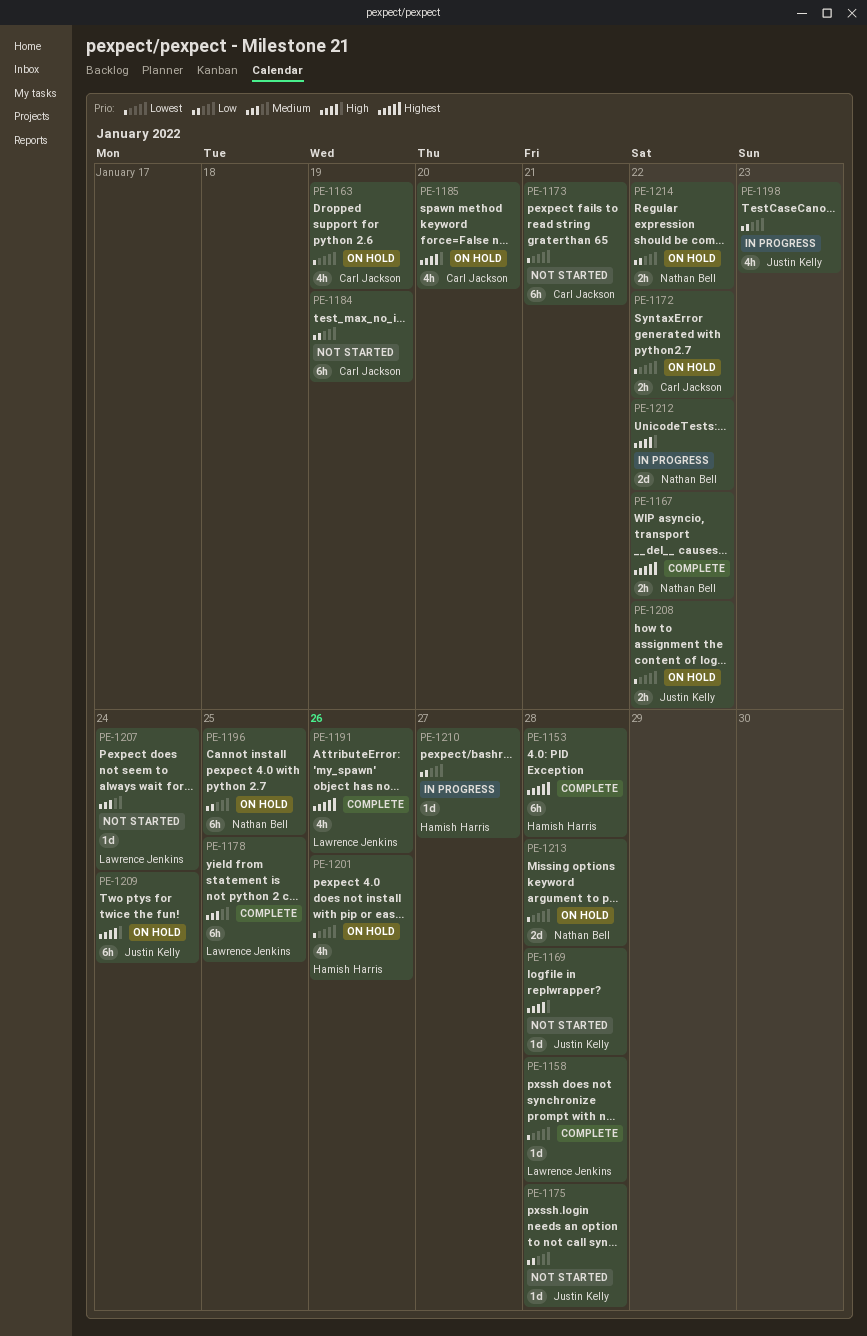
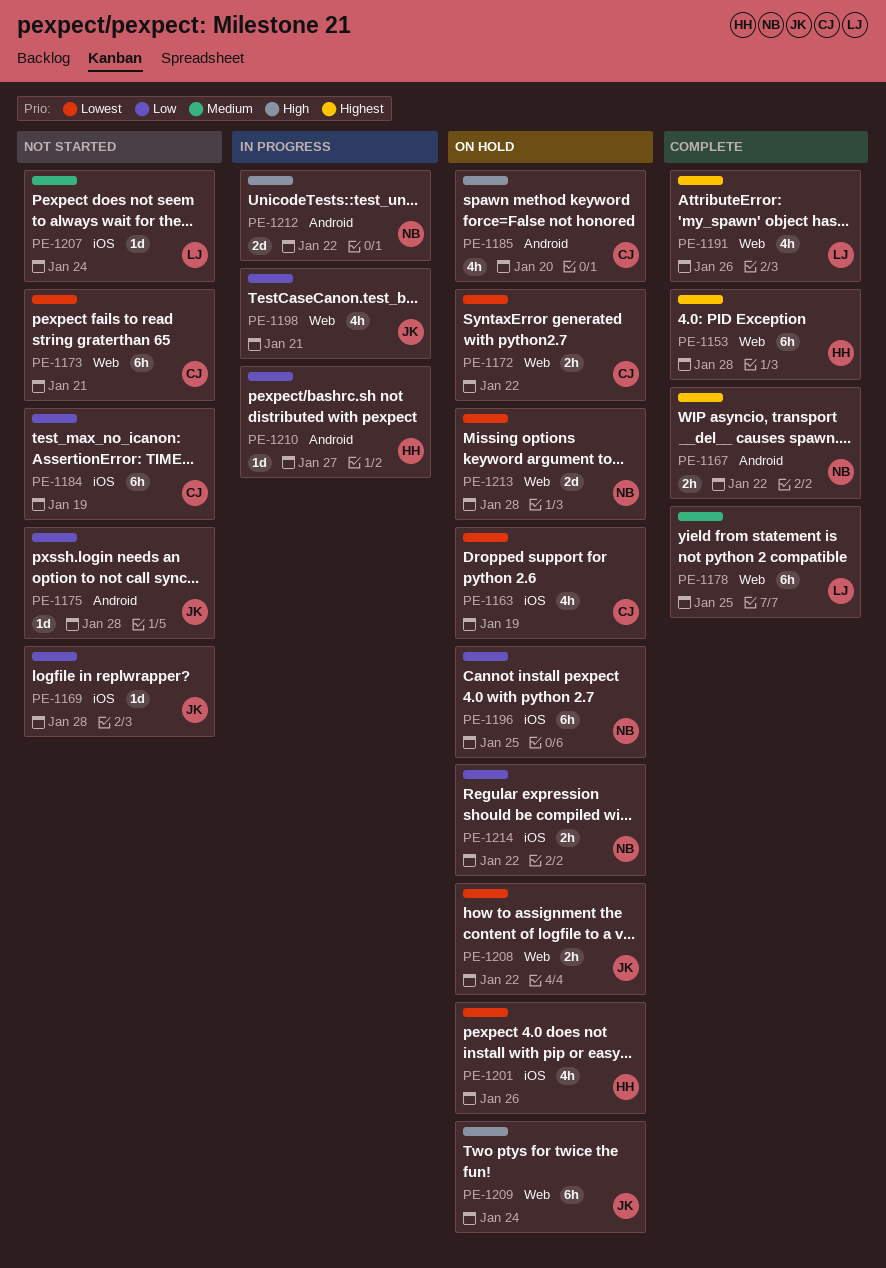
PE-1158: present -> none
PE-1169, priority: High -> Low
PE-1198, due: Jan 23 -> Jan 21

